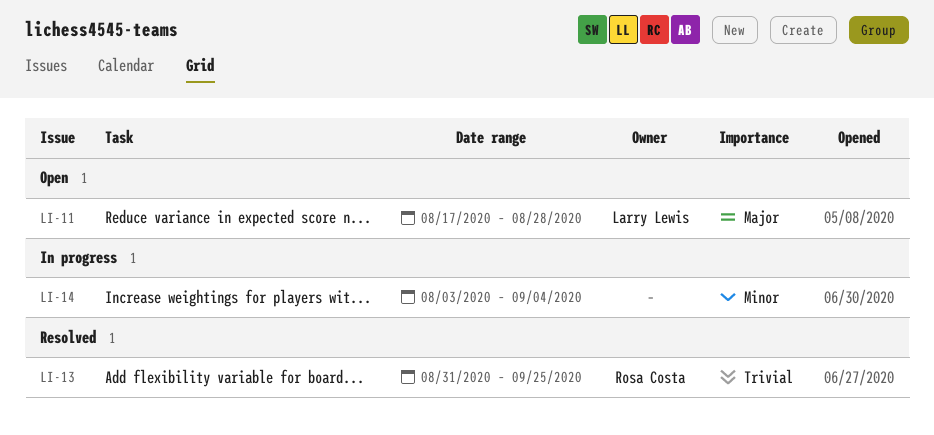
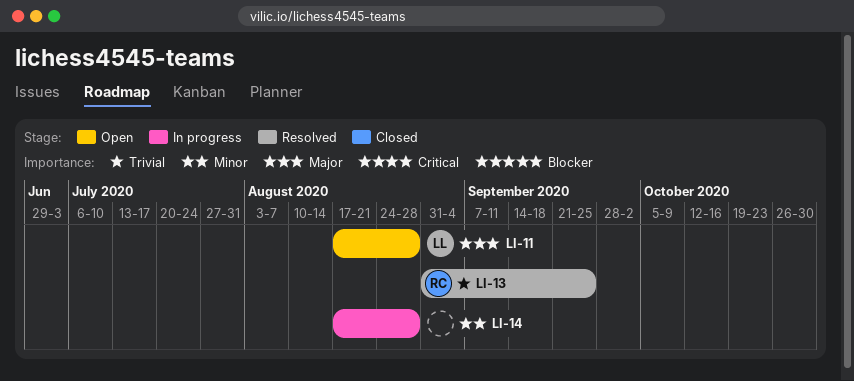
LI-14, start: Aug 3 -> Aug 17
LI-14, due: Sep 4 -> Aug 28

